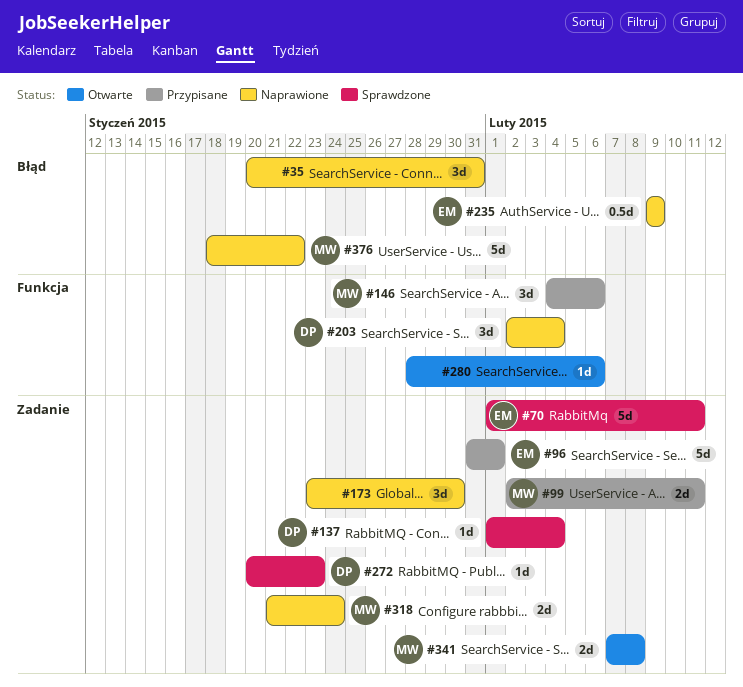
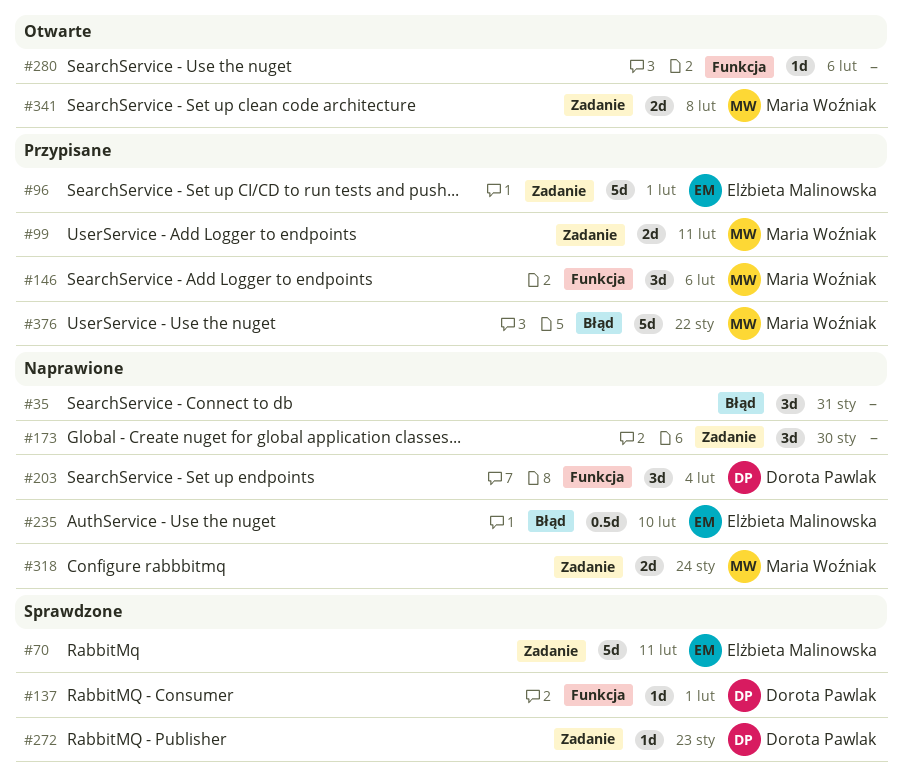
#137, label: Zadanie -> Funkcja
#137, due: Feb 4 -> Feb 1
#235, due: Feb 9 -> Feb 10
#376, status: Naprawione -> Przypisane

